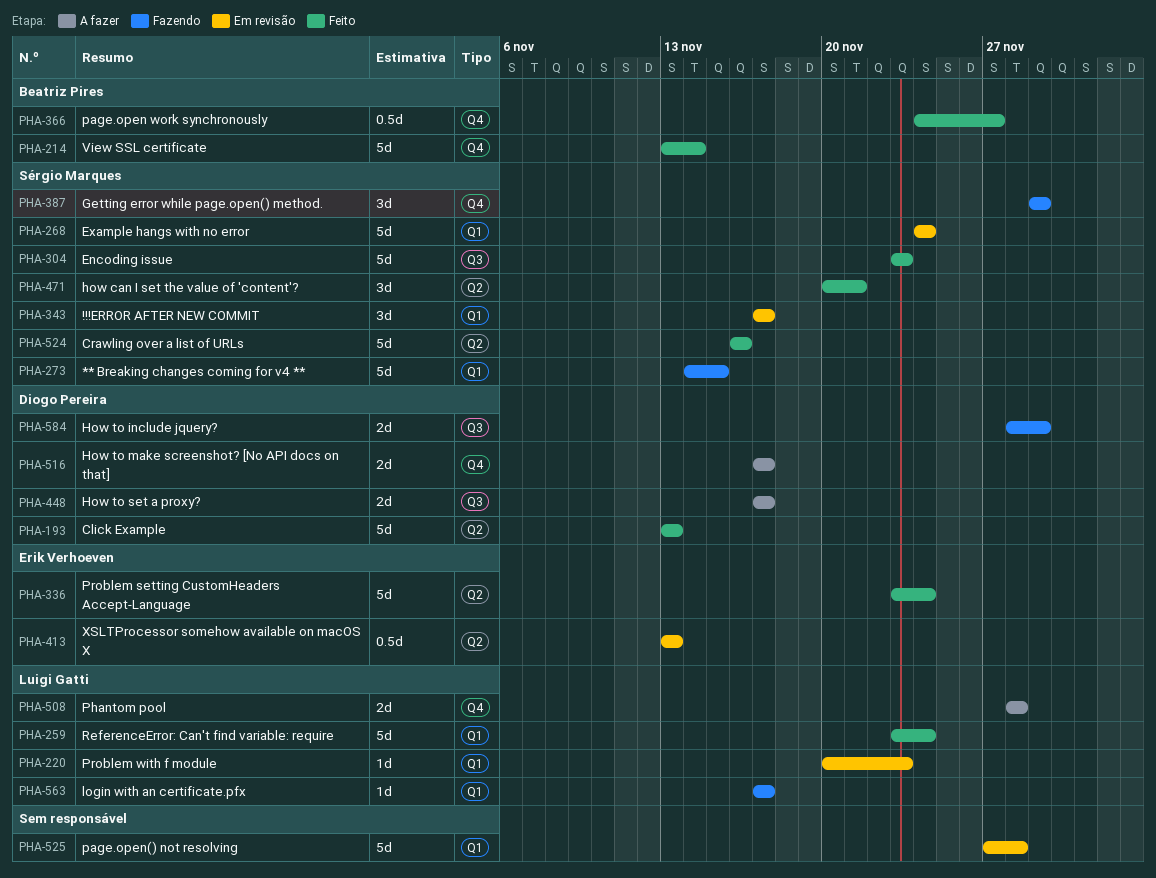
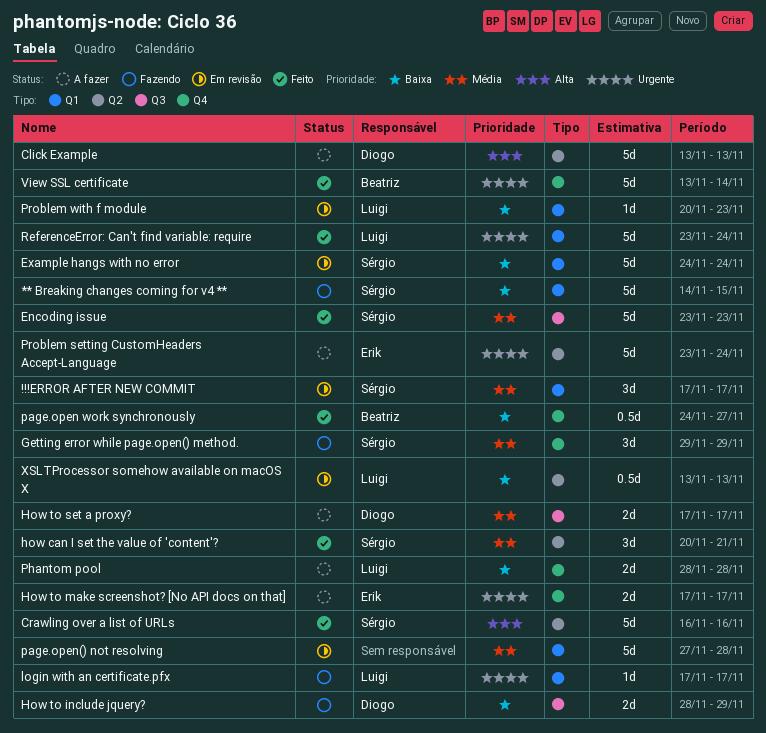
Click Example, status: Feito -> A fazer
How to make screenshot? [No API docs on that], owner: Diogo Pereira -> Erik Verhoeven
Problem setting CustomHeaders Accept-Language, status: Feito -> A fazer
XSLTProcessor somehow available on macOS X, owner: Erik Verhoeven -> Luigi Gatti

